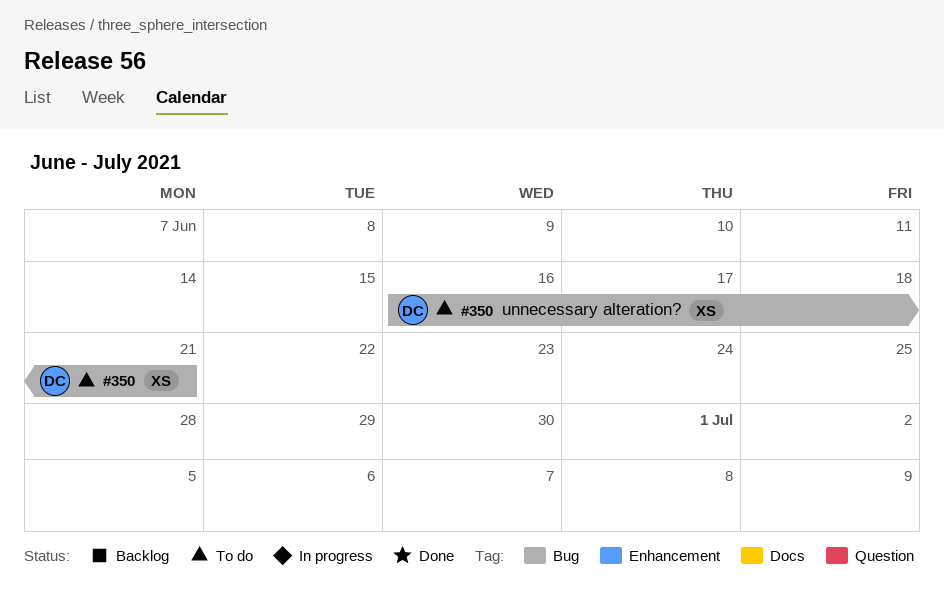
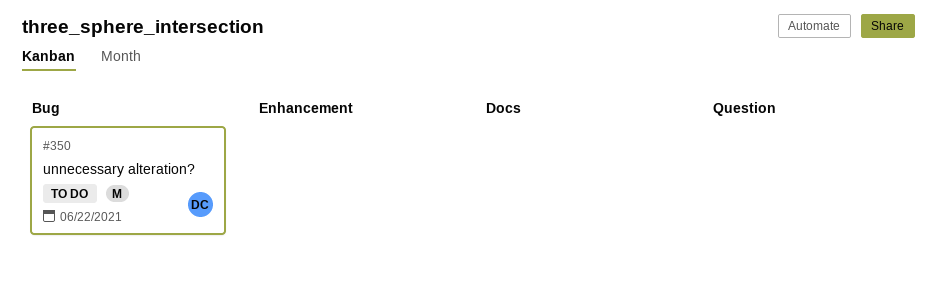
#350, estimate: XS -> M
#350, due: Jun 21 -> Jun 22

